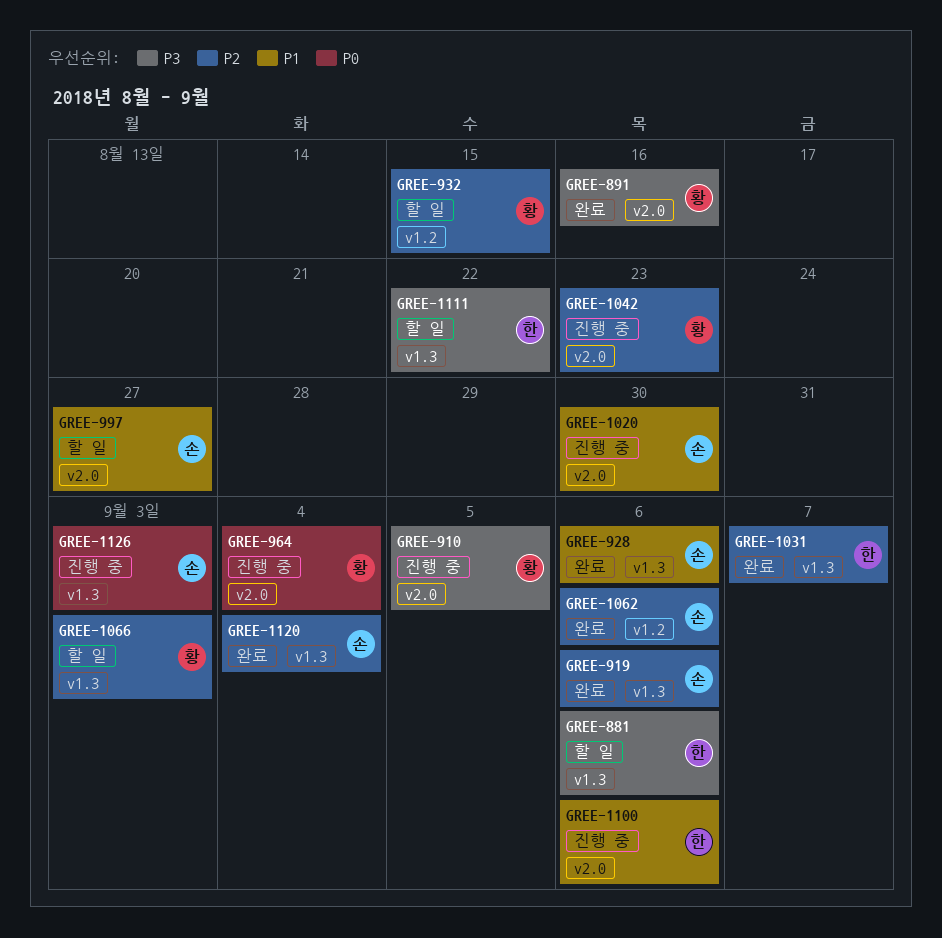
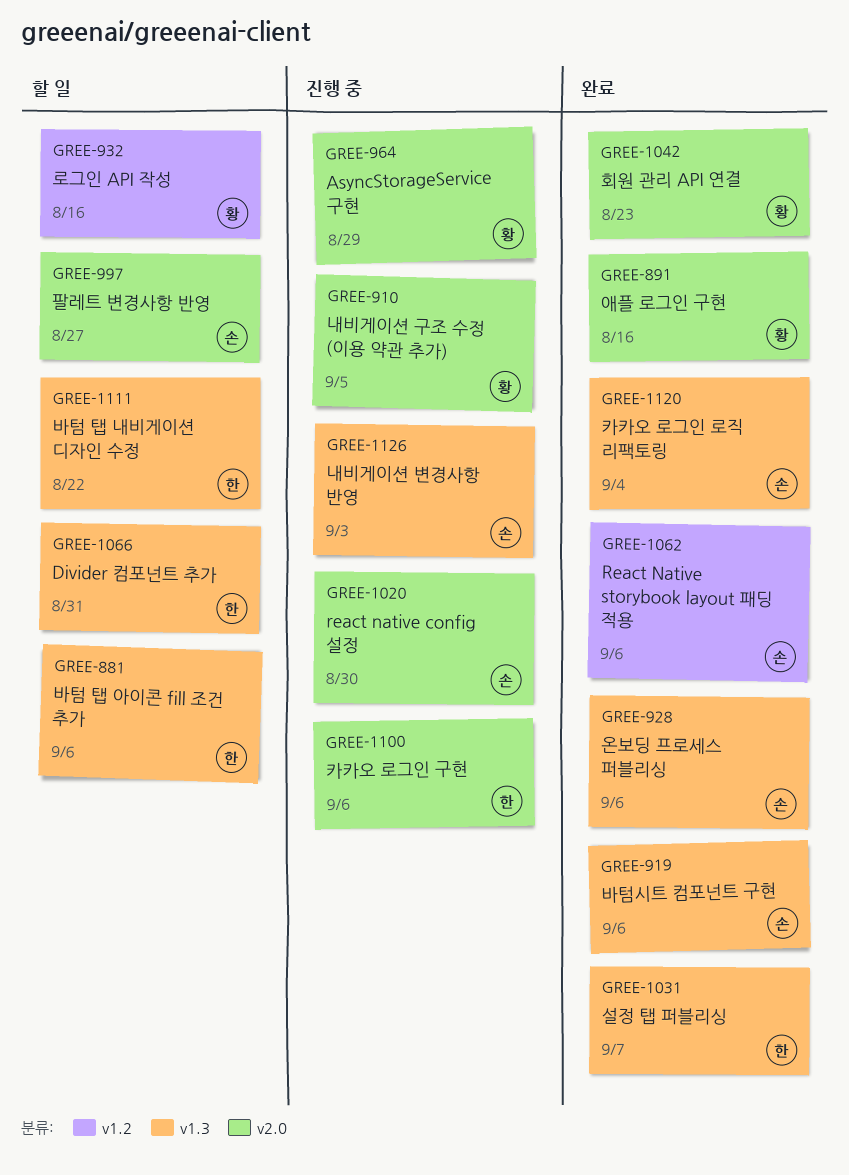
GREE-932, due: Aug 15 -> Aug 16
GREE-964, due: Sep 4 -> Aug 29
GREE-1042, status: 진행 중 -> 완료
GREE-1066, owner: 황 -> 한
GREE-1066, due: Sep 3 -> Aug 31

